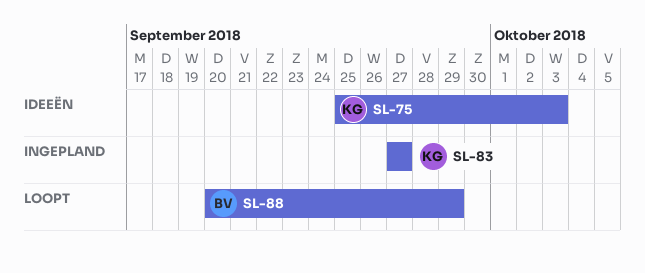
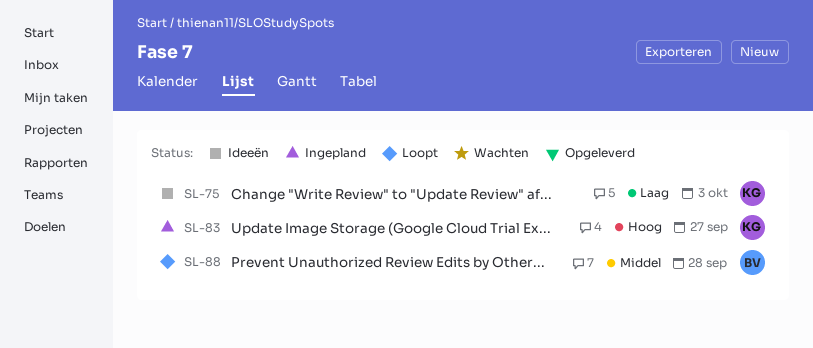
SL-88, due: Sep 29 -> Sep 28

